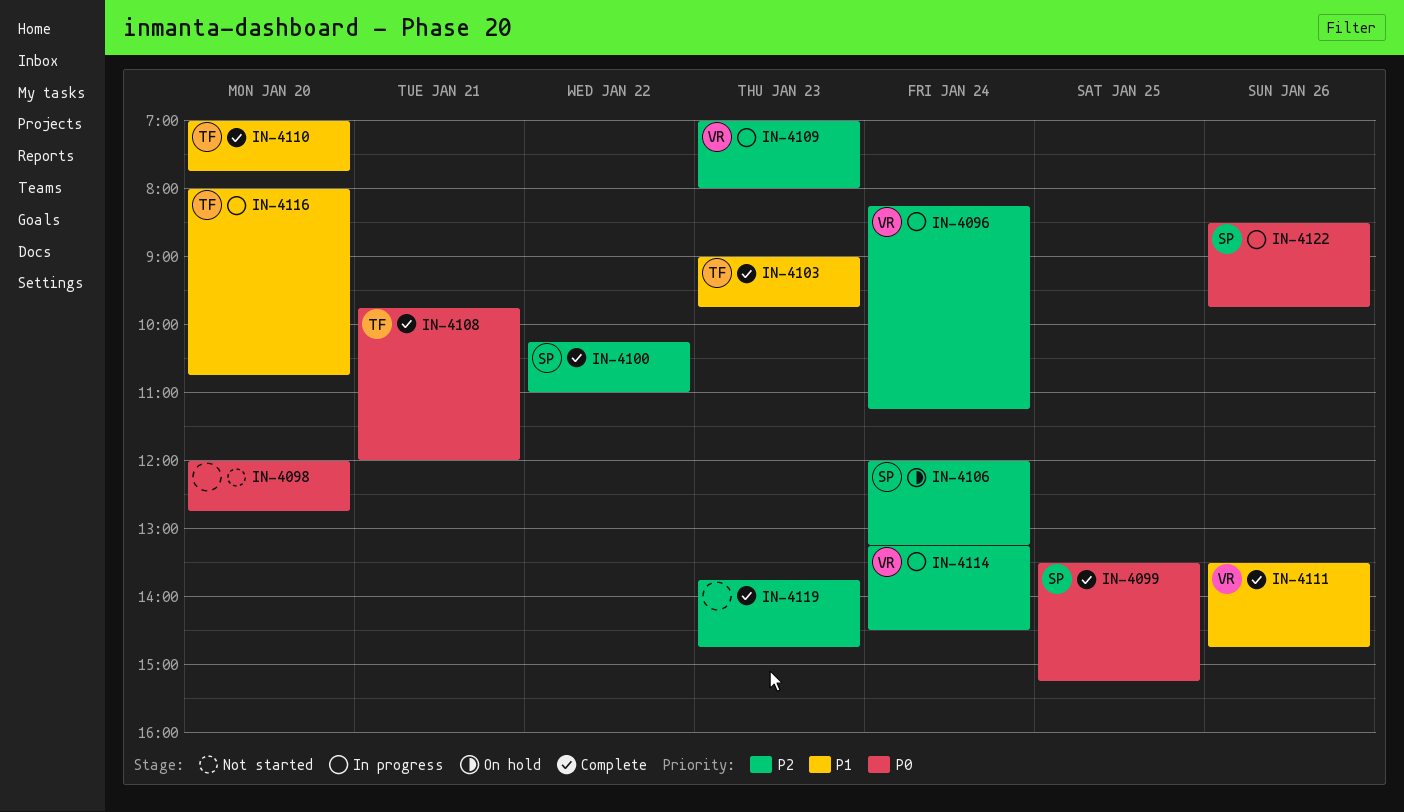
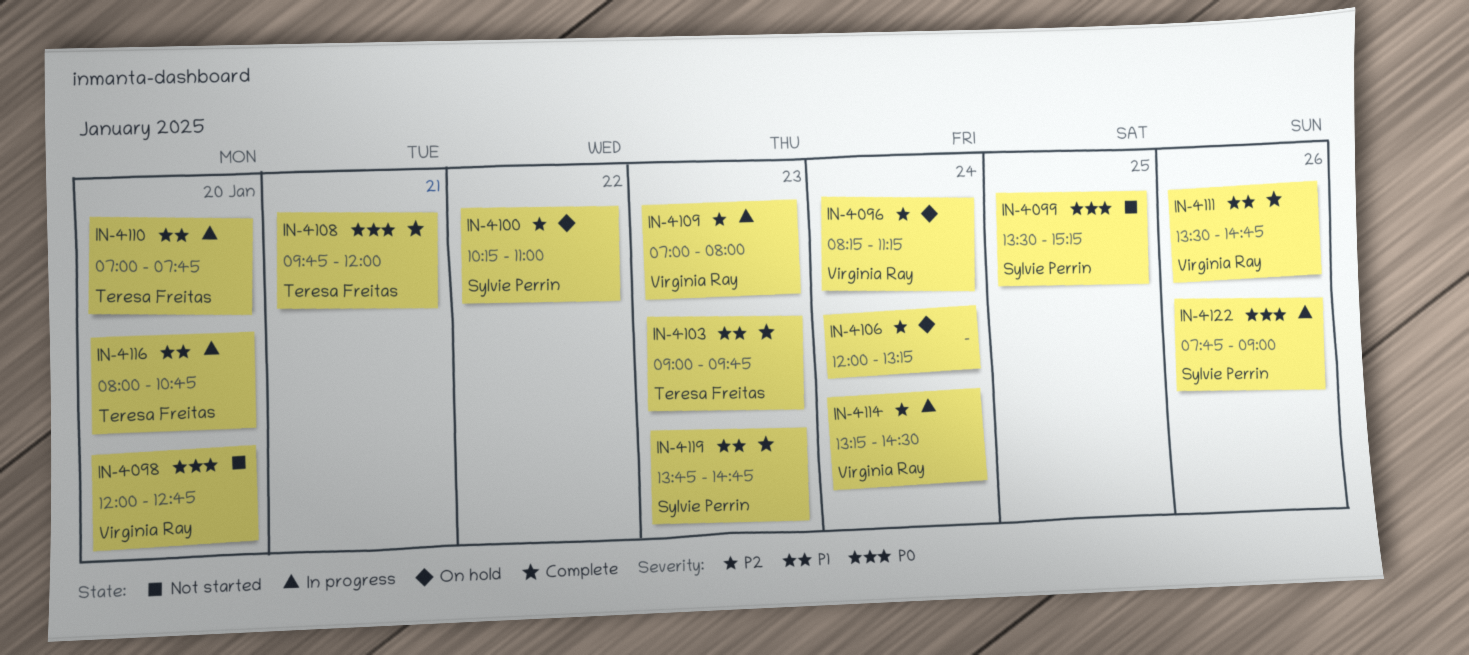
IN-4096, status: In progress -> On hold
IN-4098, owner: none -> Virginia Ray
IN-4099, status: Complete -> Not started
IN-4100, status: Complete -> On hold
IN-4106, owner: Sylvie Perrin -> none
IN-4110, status: Complete -> In progress
IN-4119, owner: none -> Sylvie Perrin
IN-4119, priority: P2 -> P1
IN-4122, begins: 08:30 -> 07:45
IN-4122, ends: 09:45 -> 09:00

